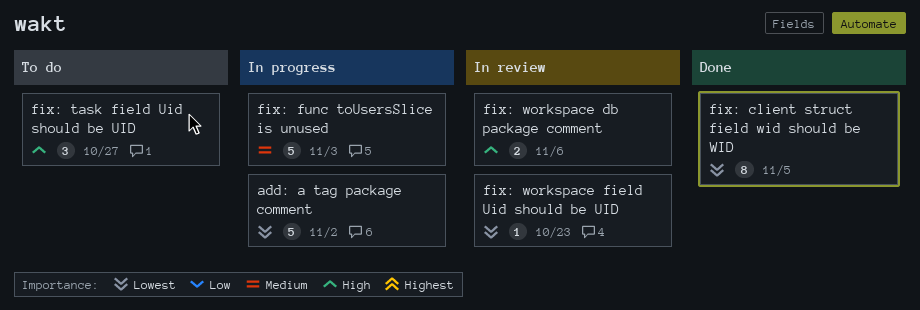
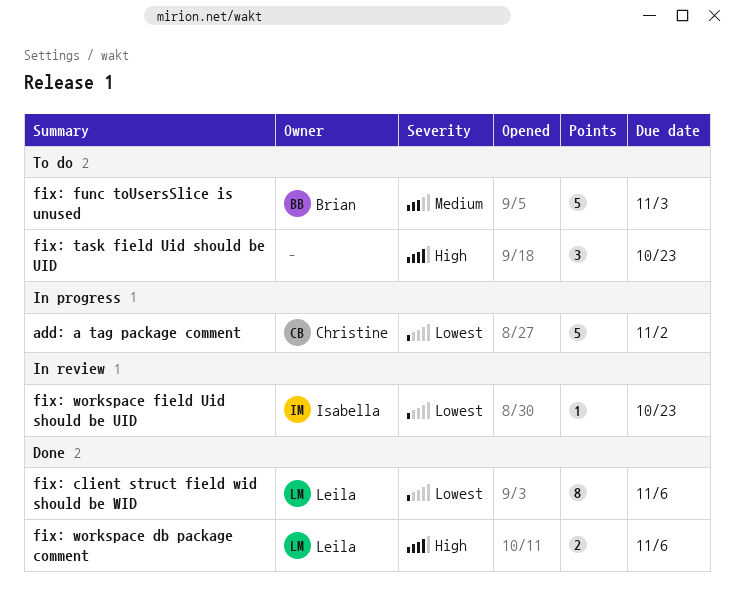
fix: client struct field wid should be WID, due: Nov 5 -> Nov 6
fix: func toUsersSlice is unused, status: In progress -> To do
fix: task field Uid should be UID, due: Oct 27 -> Oct 23
fix: workspace db package comment, status: In review -> Done

